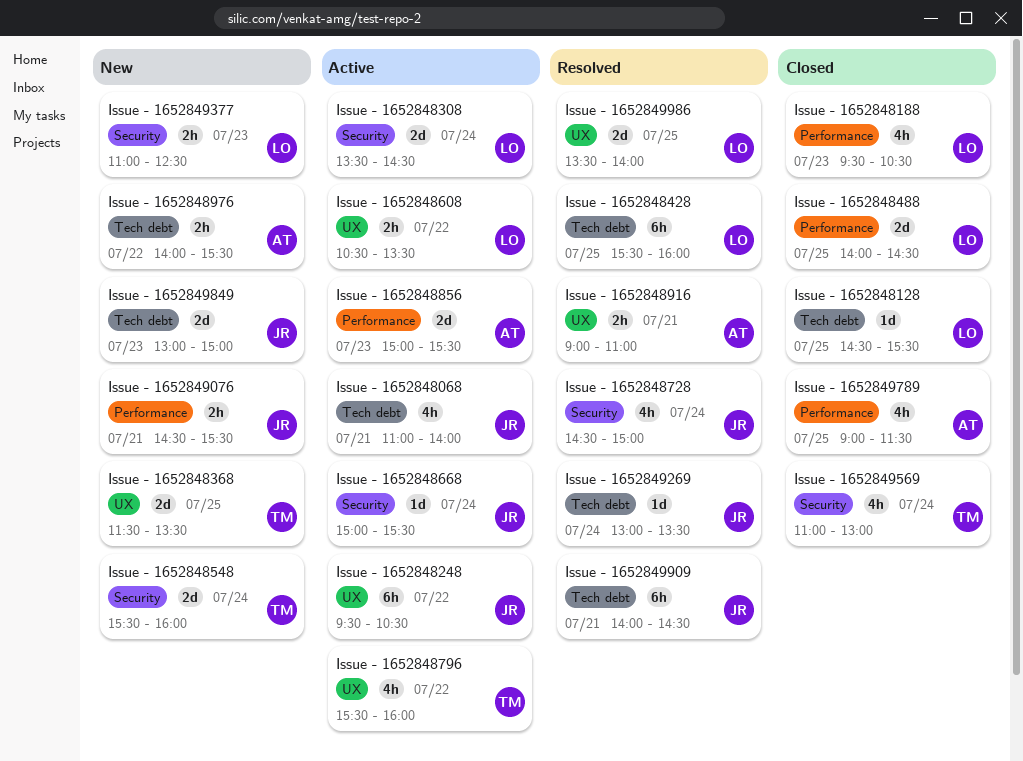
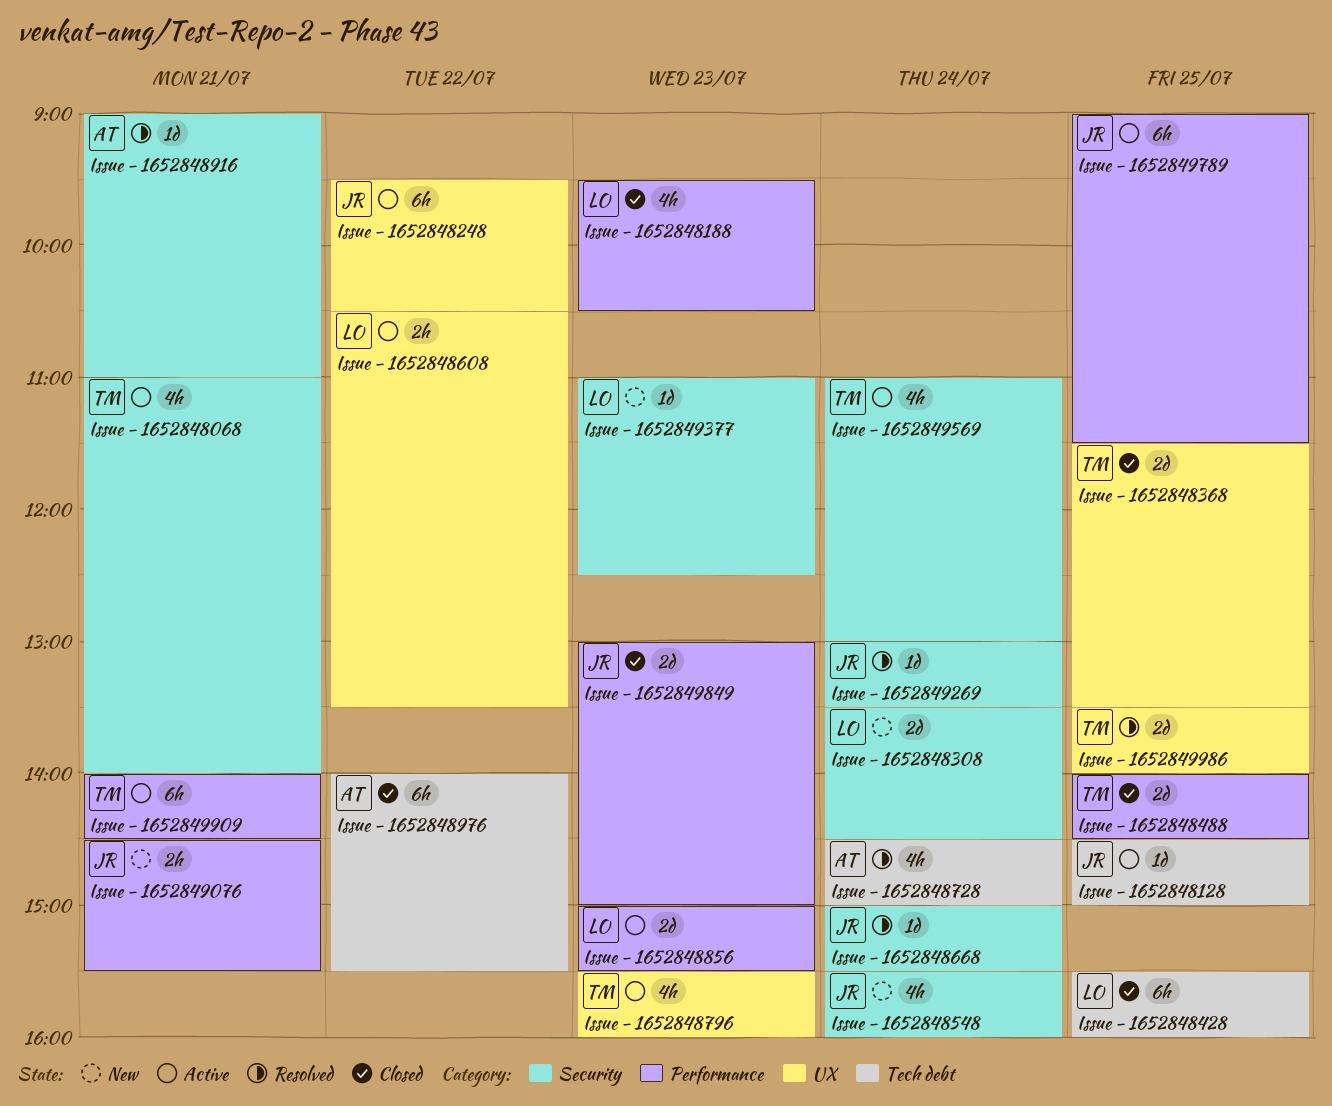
Issue - 1652848068, owner: JR -> TM
Issue - 1652848068, label: Tech debt -> Security
Issue - 1652848128, status: Closed -> Active
Issue - 1652848128, owner: LO -> JR
Issue - 1652848128, ends: 15:30 -> 15:00
Issue - 1652848308, status: Active -> New
Issue - 1652848368, status: New -> Closed
Issue - 1652848428, status: Resolved -> Closed
Issue - 1652848488, owner: LO -> TM
Issue - 1652848548, owner: TM -> JR
Issue - 1652848548, estimate: 2d -> 4h
Issue - 1652848668, status: Active -> Resolved
Issue - 1652848728, owner: JR -> AT
Issue - 1652848728, label: Security -> Tech debt
Issue - 1652848796, day: Jul 22 -> Jul 23
Issue - 1652848856, owner: AT -> LO
Issue - 1652848916, label: UX -> Security
Issue - 1652848916, estimate: 2h -> 1d
Issue - 1652848976, status: New -> Closed
Issue - 1652848976, estimate: 2h -> 6h
Issue - 1652849269, label: Tech debt -> Security
Issue - 1652849377, estimate: 2h -> 1d
Issue - 1652849569, status: Closed -> Active
Issue - 1652849789, status: Closed -> Active
Issue - 1652849789, owner: AT -> JR
Issue - 1652849789, estimate: 4h -> 6h
Issue - 1652849849, status: New -> Closed
Issue - 1652849849, label: Tech debt -> Performance
Issue - 1652849909, status: Resolved -> Active
Issue - 1652849909, owner: JR -> TM
Issue - 1652849909, label: Tech debt -> Performance
Issue - 1652849986, owner: LO -> TM

